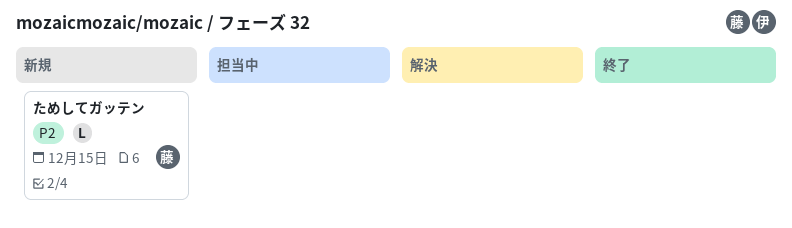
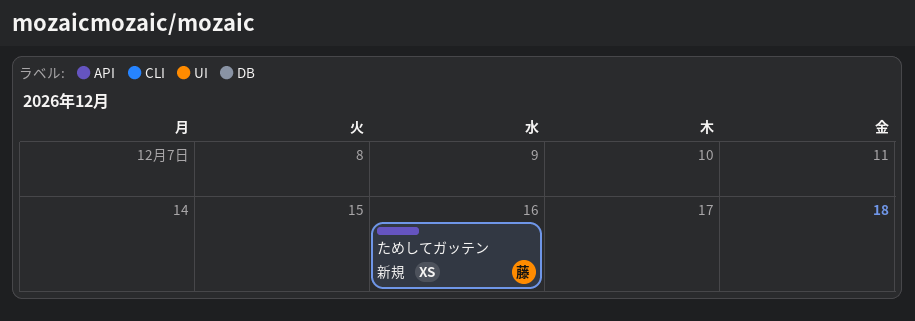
ためしてガッテン, estimate: L -> XS
ためしてガッテン, due: Dec 15 -> Dec 16

